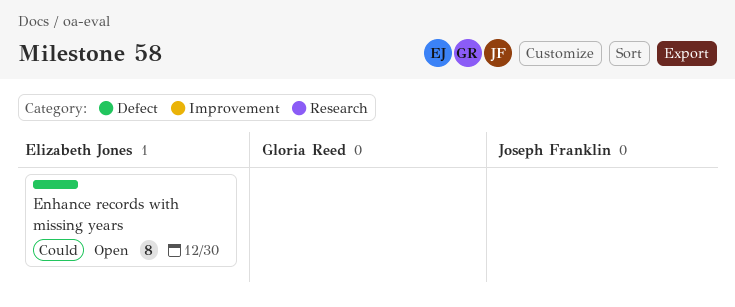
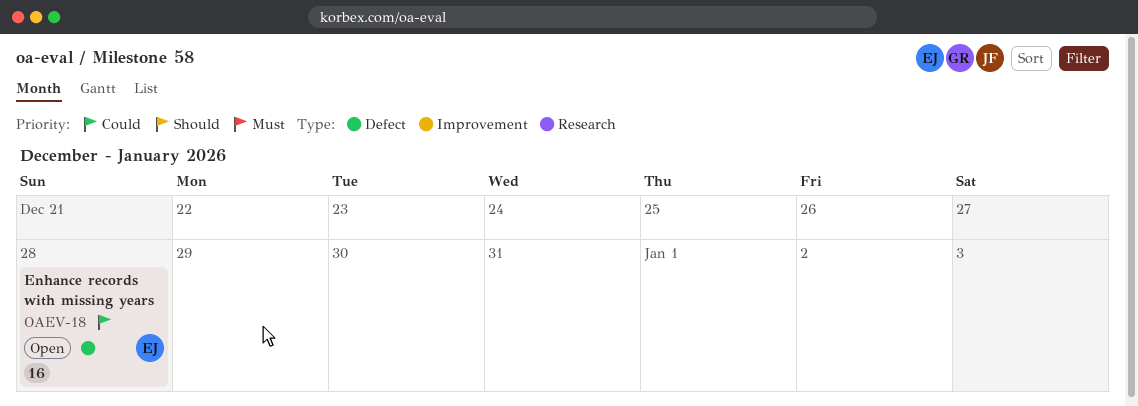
Enhance records with missing years, estimate: 8 -> 16
Enhance records with missing years, due: Dec 30 -> Dec 28

